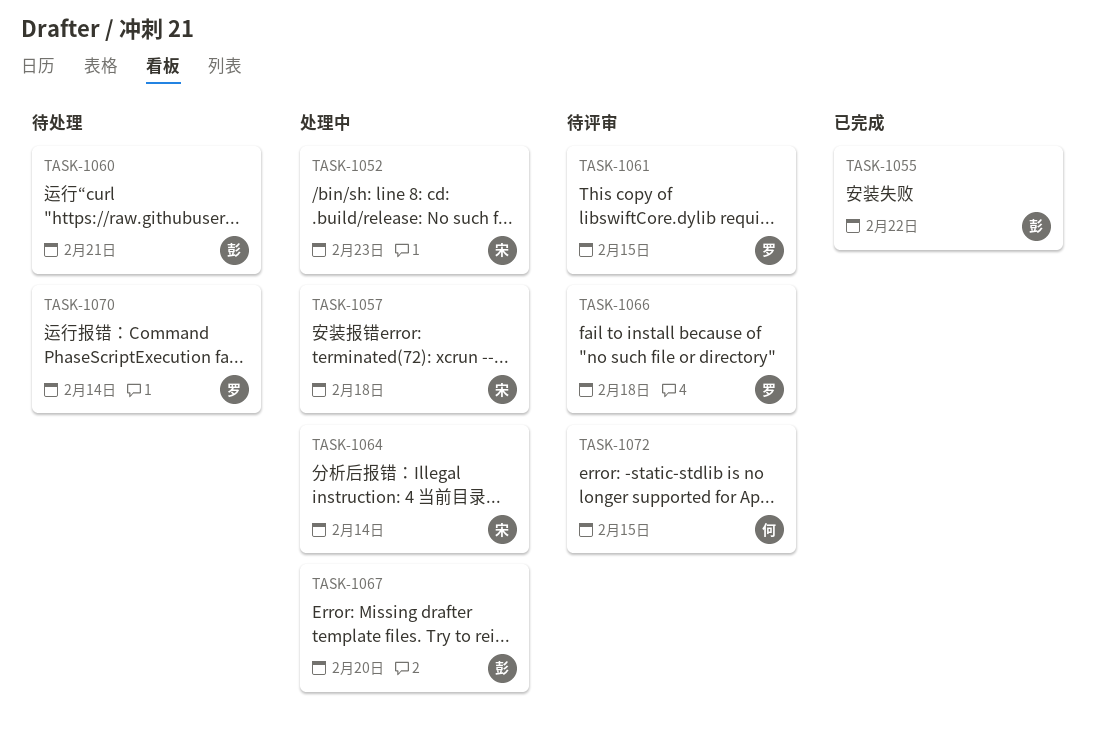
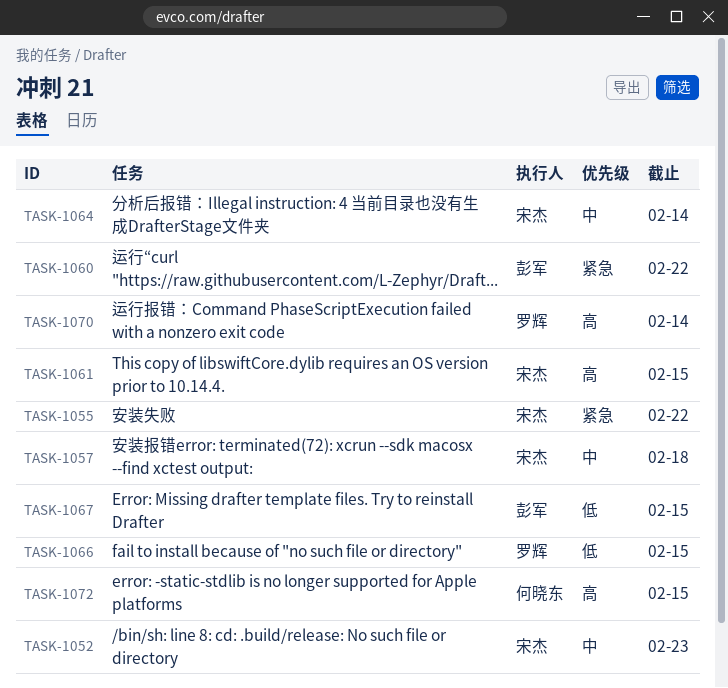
TASK-1055, owner: 彭军 -> 宋杰
TASK-1060, due: Feb 21 -> Feb 22
TASK-1061, owner: 罗辉 -> 宋杰
TASK-1066, due: Feb 18 -> Feb 15
TASK-1067, due: Feb 20 -> Feb 15

